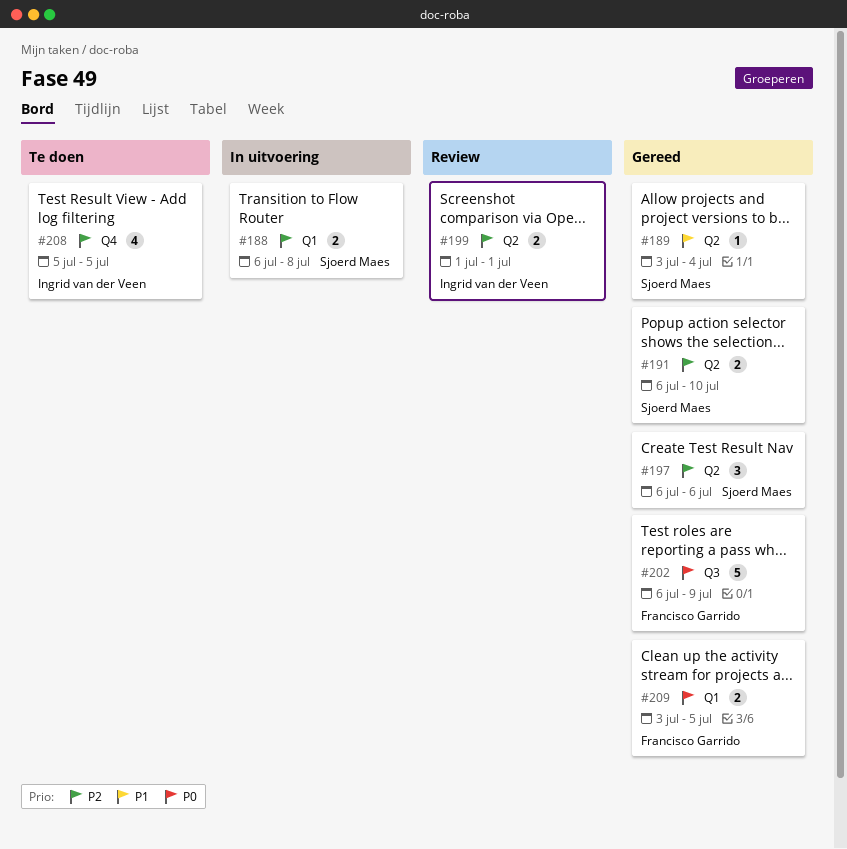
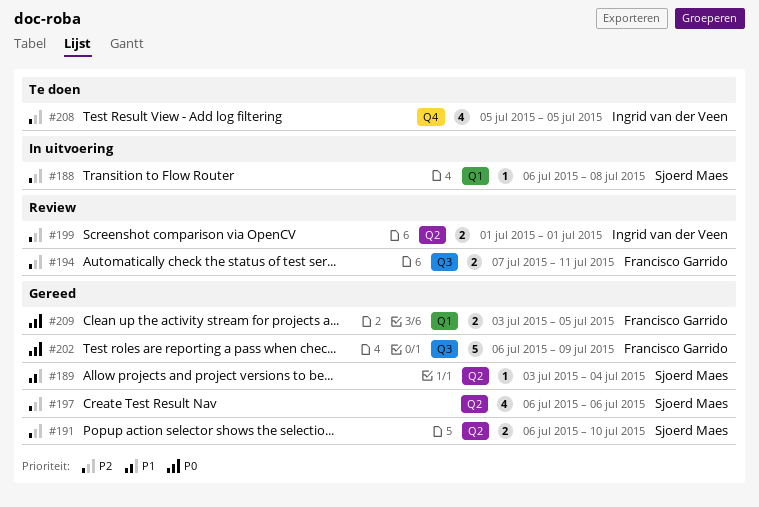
#188, estimate: 2 -> 1
#194: none -> present
#197, estimate: 3 -> 4

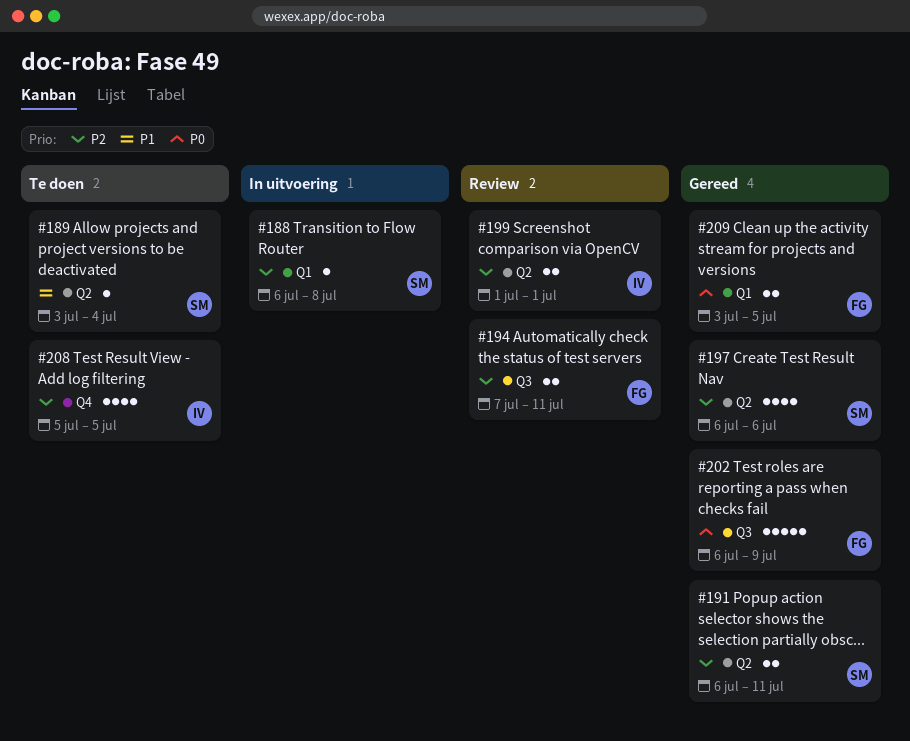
#189, status: Gereed -> Te doen
#191, due: Jul 10 -> Jul 11

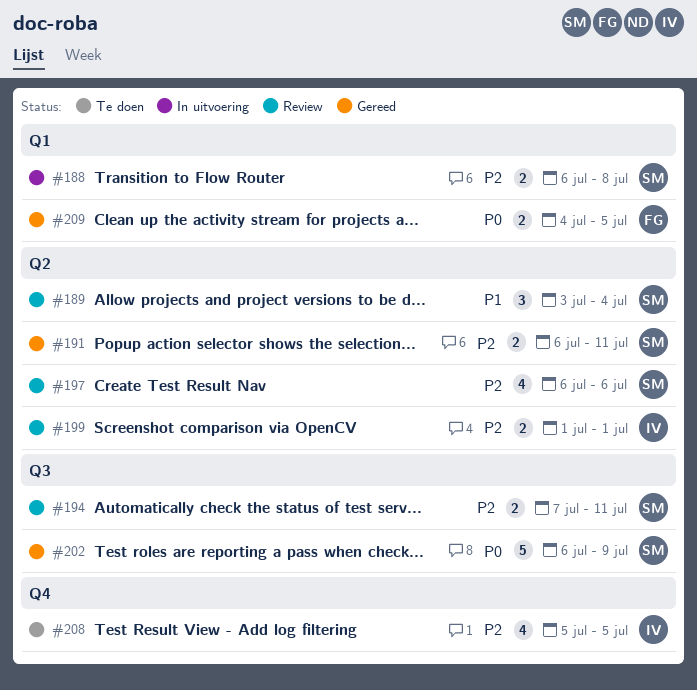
#188, estimate: 1 -> 2
#189, status: Te doen -> Review
#189, estimate: 1 -> 3
#194, owner: FG -> SM
#197, status: Gereed -> Review
#202, owner: FG -> SM
#209, start: Jul 3 -> Jul 4

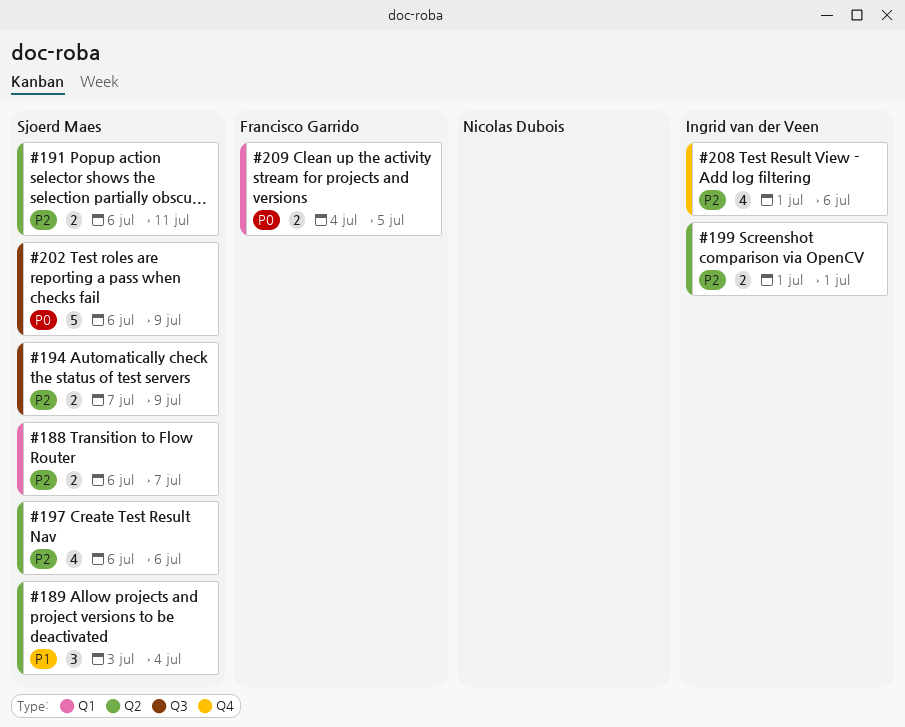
#188, due: Jul 8 -> Jul 7
#194, due: Jul 11 -> Jul 9
#208, start: Jul 5 -> Jul 1
#208, due: Jul 5 -> Jul 6

